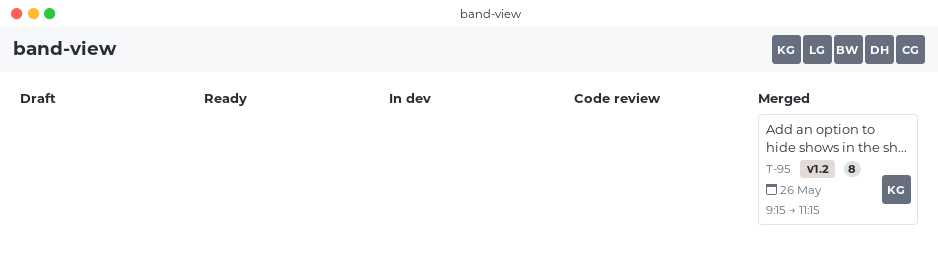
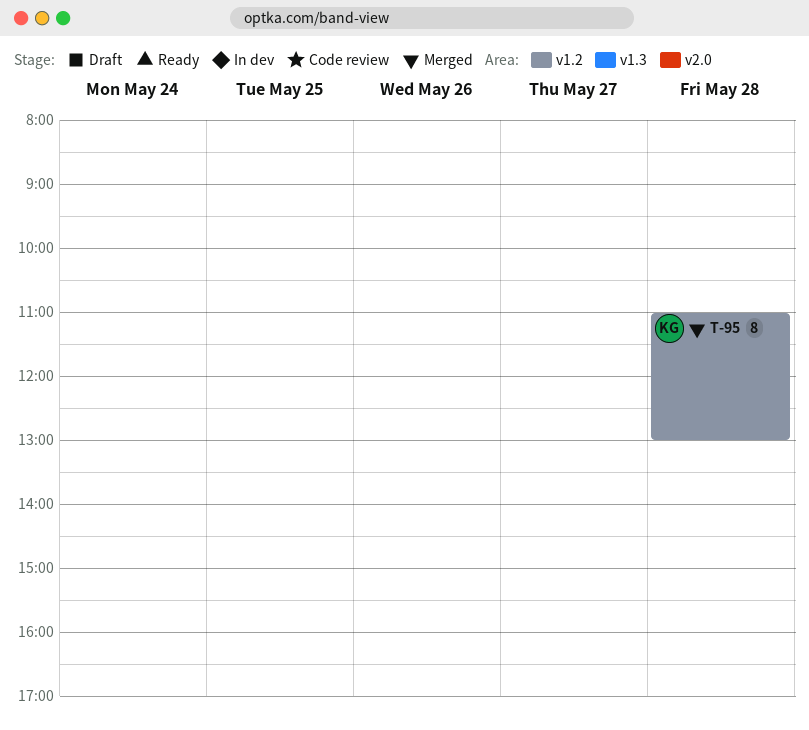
T-95, day: May 26 -> May 28
T-95, begins: 09:15 -> 11:00
T-95, ends: 11:15 -> 13:00

